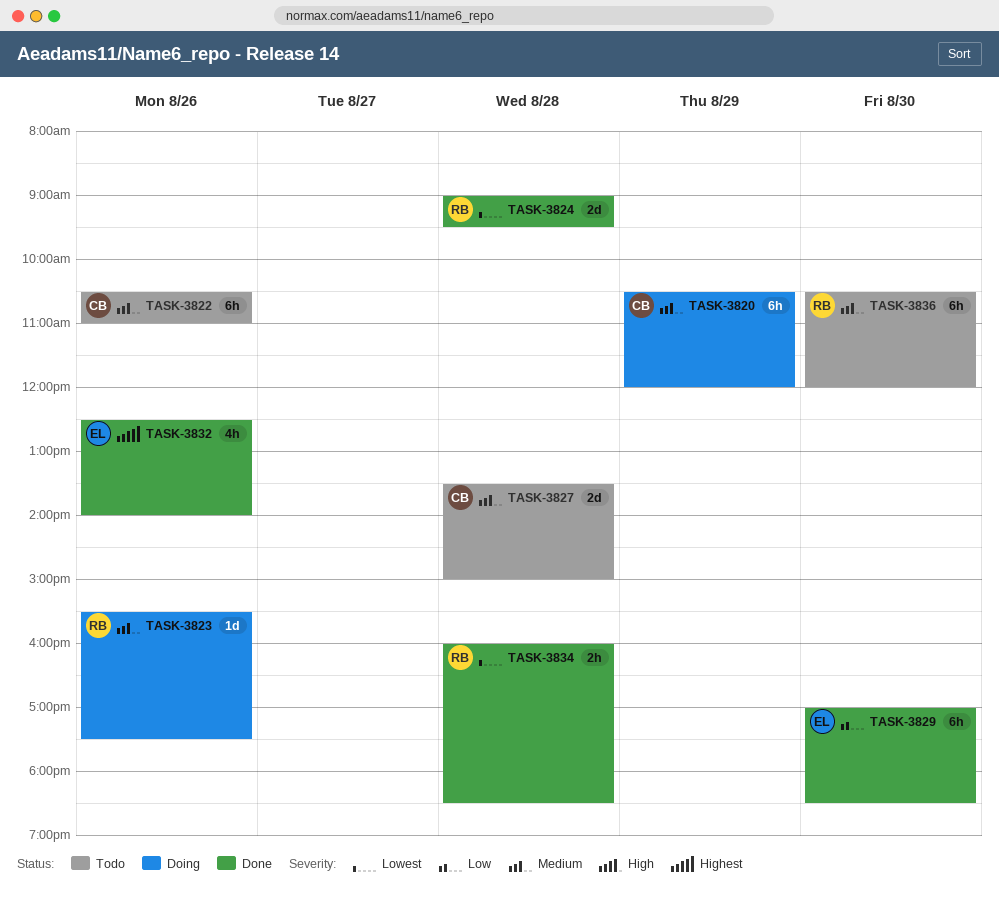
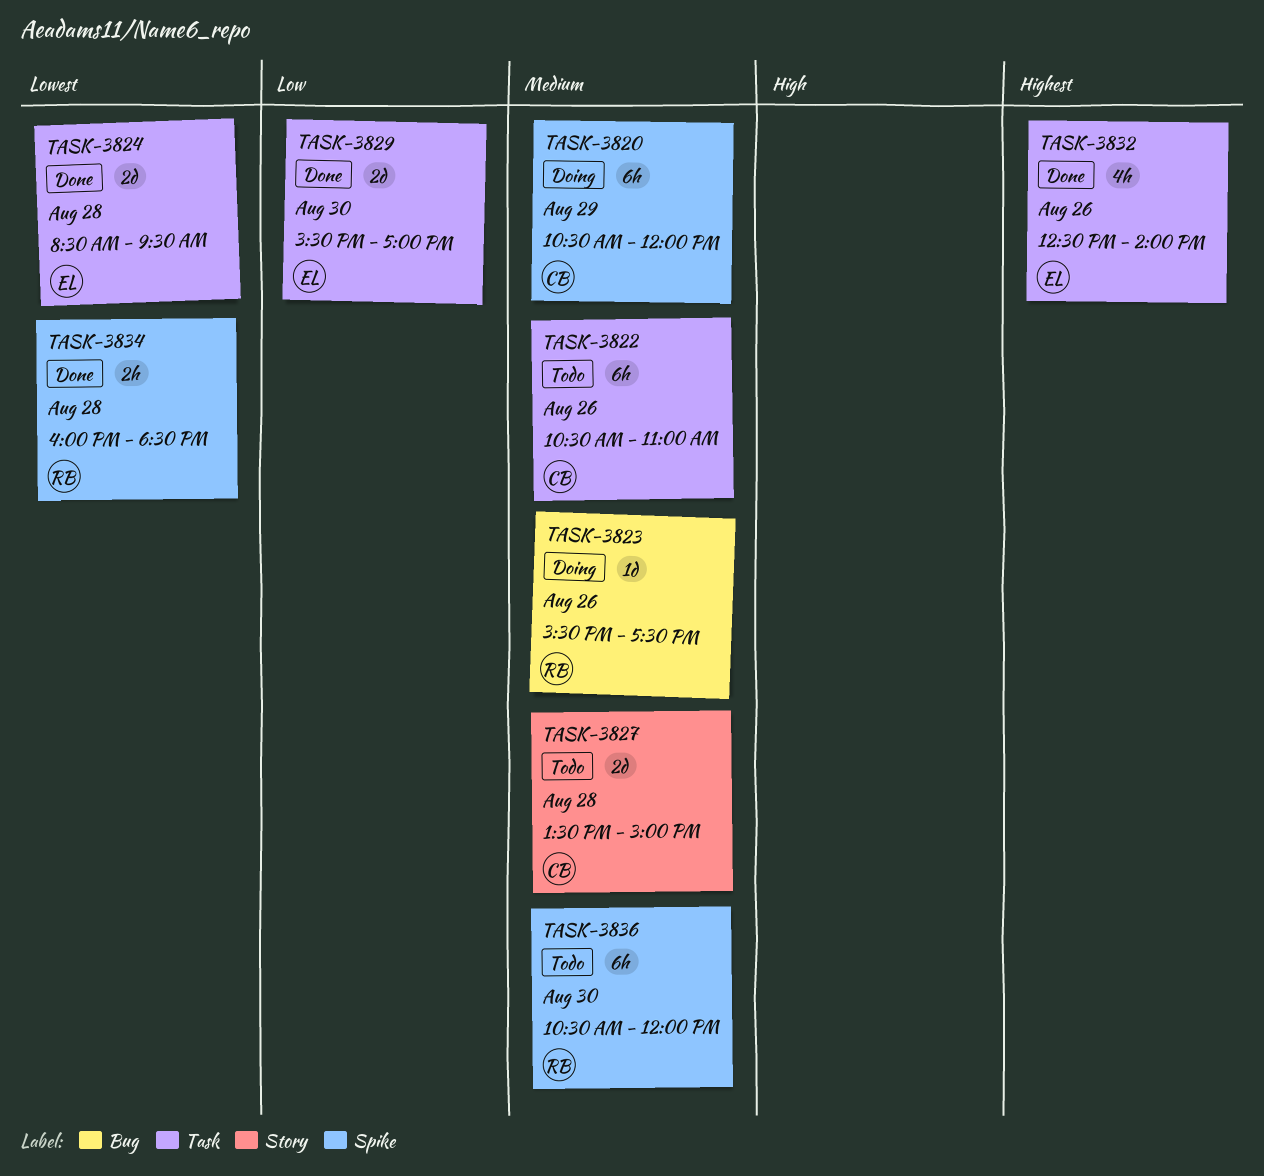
TASK-3824, owner: RB -> EL
TASK-3824, begins: 09:00 -> 08:30
TASK-3829, estimate: 6h -> 2d
TASK-3829, begins: 17:00 -> 15:30
TASK-3829, ends: 18:30 -> 17:00

